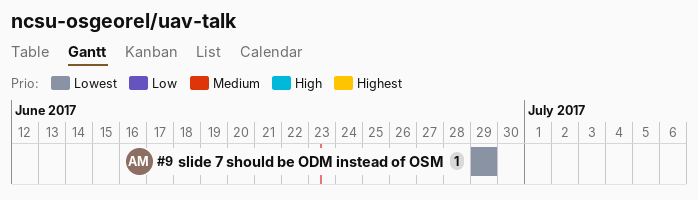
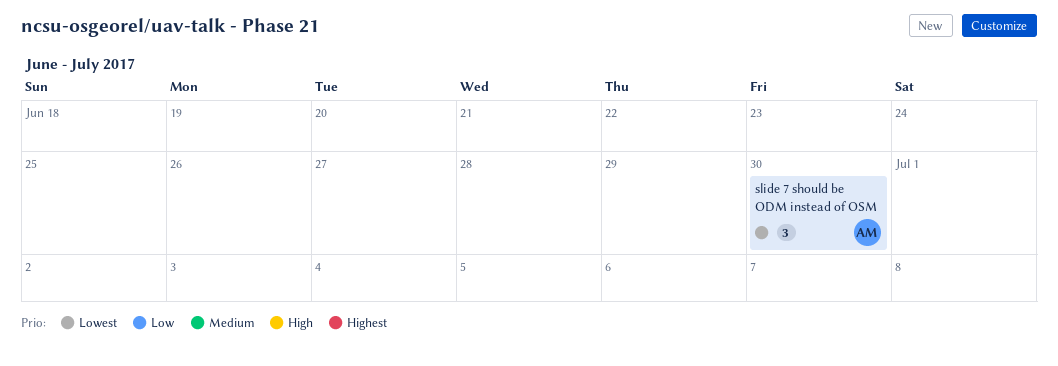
slide 7 should be ODM instead of OSM, estimate: 1 -> 3
slide 7 should be ODM instead of OSM, due: Jun 29 -> Jun 30

